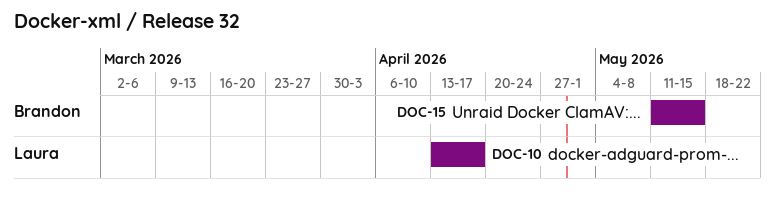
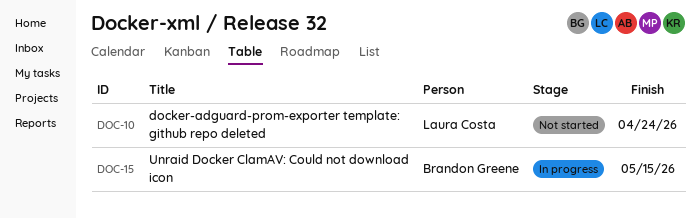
DOC-10, due: Apr 17 -> Apr 24

